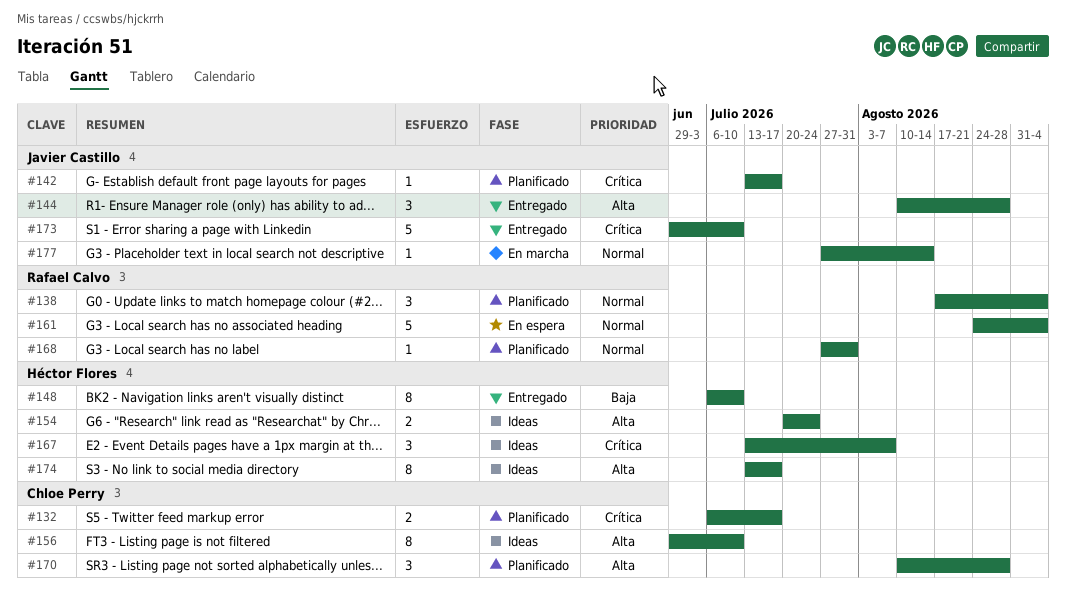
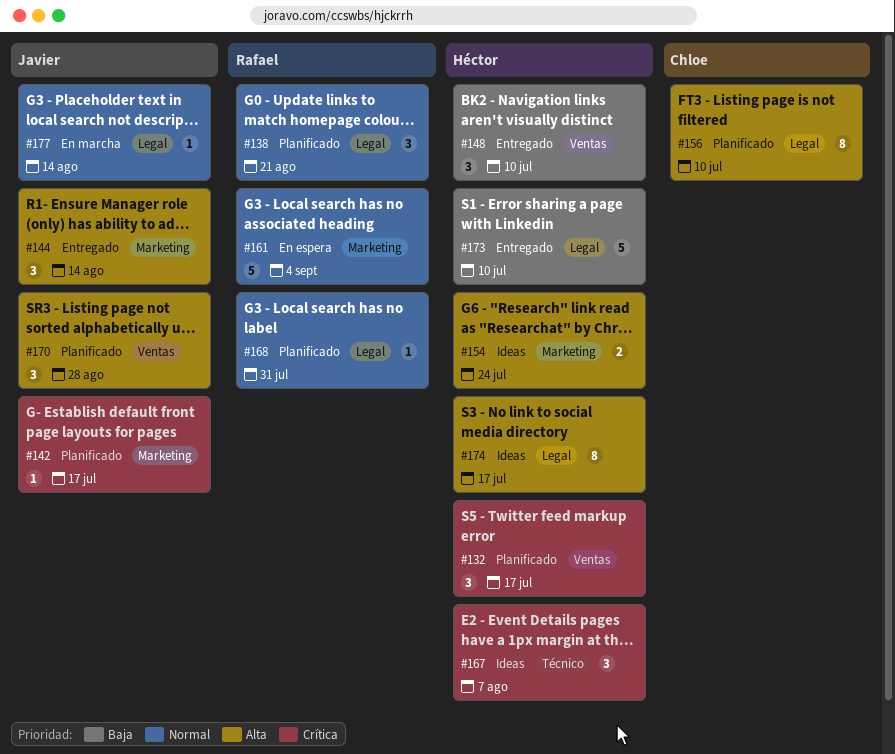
#132, owner: Chloe Perry -> Héctor Flores
#132, estimate: 2 -> 3
#138, due: Sep 4 -> Aug 21
#144, due: Aug 28 -> Aug 14
#148, estimate: 8 -> 3
#156, status: Ideas -> Planificado
#170, owner: Chloe Perry -> Javier Castillo
#173, owner: Javier Castillo -> Héctor Flores
#173, priority: Crítica -> Baja

